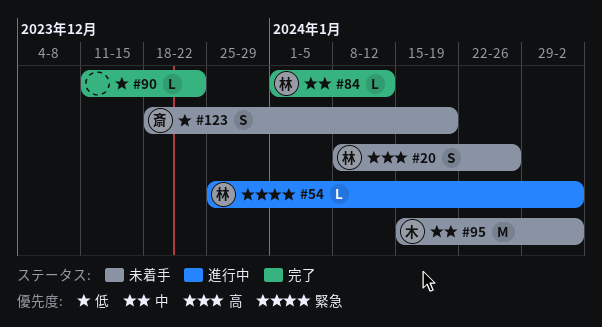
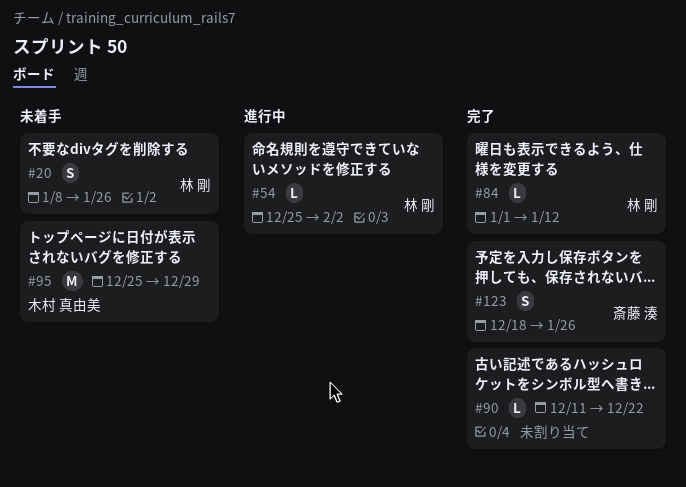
#95, start: Jan 15 -> Dec 25
#95, due: Feb 2 -> Dec 29
#123, status: 未着手 -> 完了
#123, due: Jan 19 -> Jan 26

